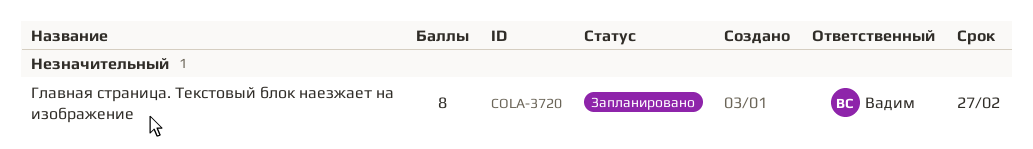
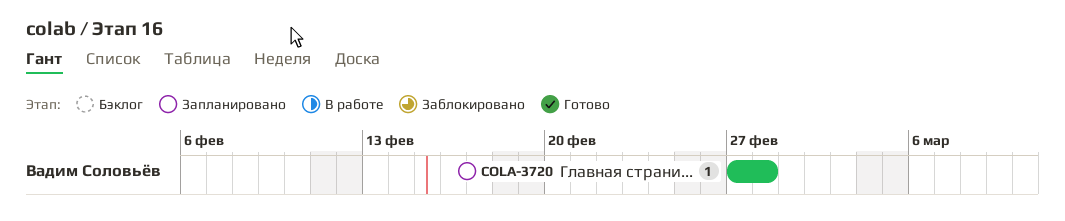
COLA-3720, estimate: 8 -> 1
COLA-3720, due: Feb 27 -> Feb 28

